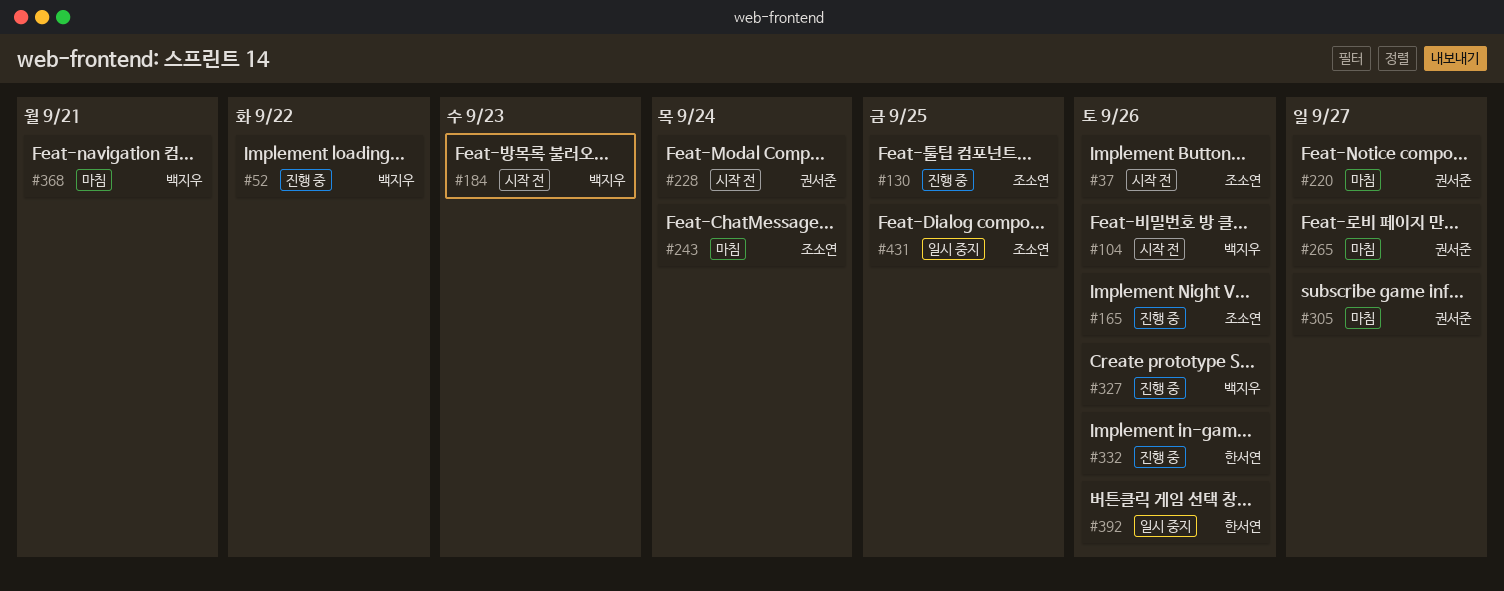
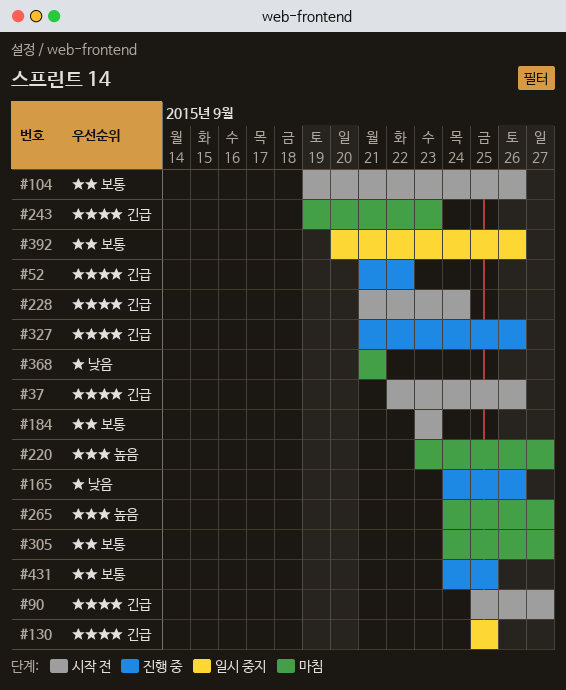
#90: none -> present
#130, status: 진행 중 -> 일시 중지
#243, due: Sep 24 -> Sep 23
#332: present -> none
#431, status: 일시 중지 -> 진행 중

